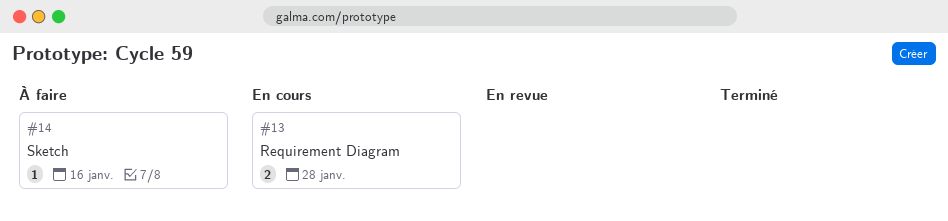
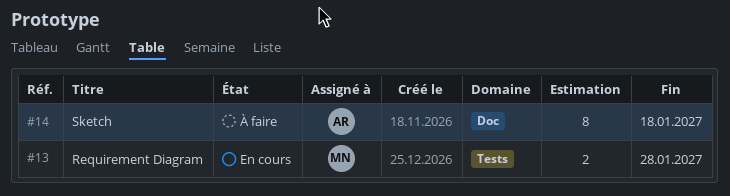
#14, estimate: 1 -> 8
#14, due: Jan 16 -> Jan 18

